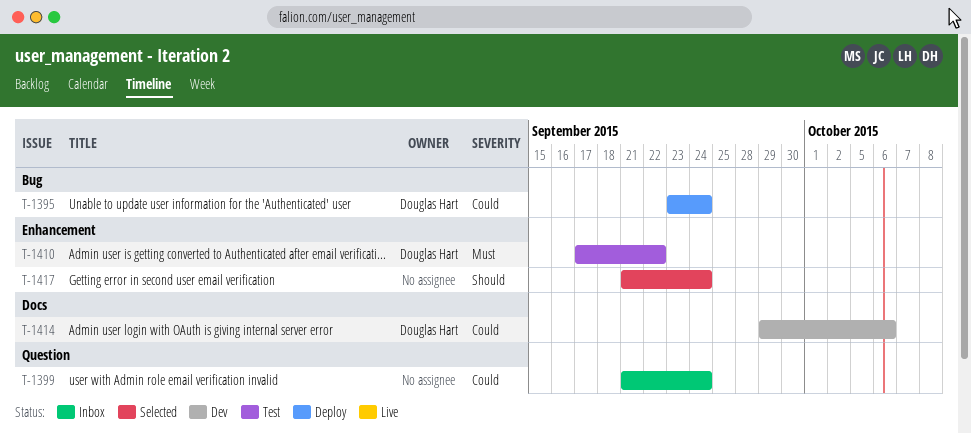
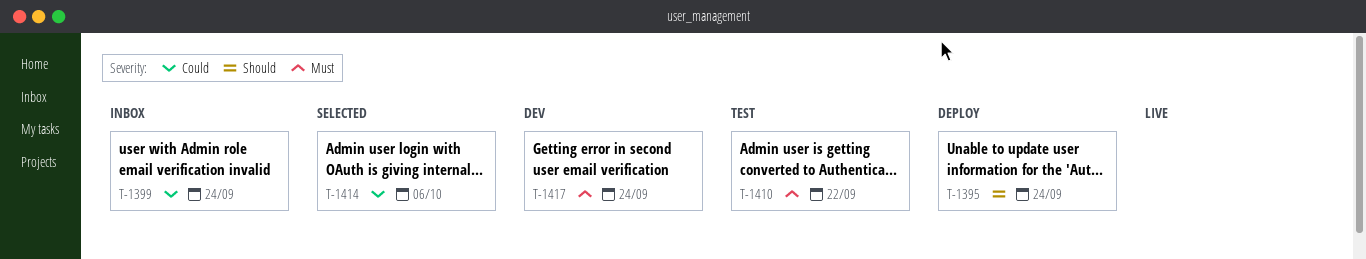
T-1395, priority: Could -> Should
T-1414, status: Dev -> Selected
T-1417, status: Selected -> Dev
T-1417, priority: Should -> Must

